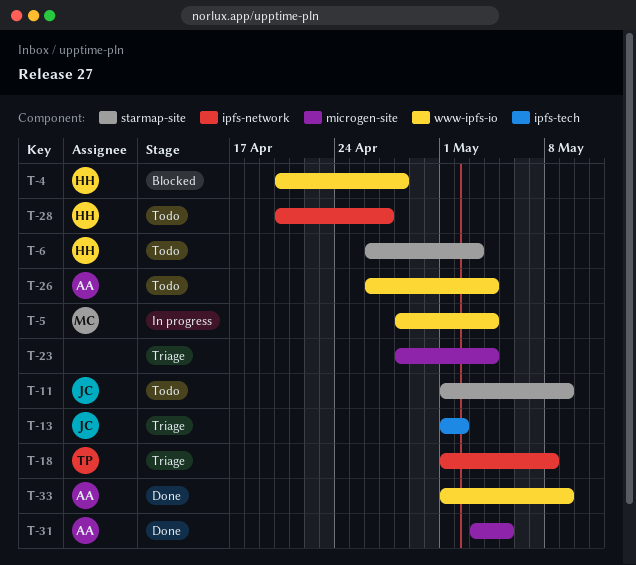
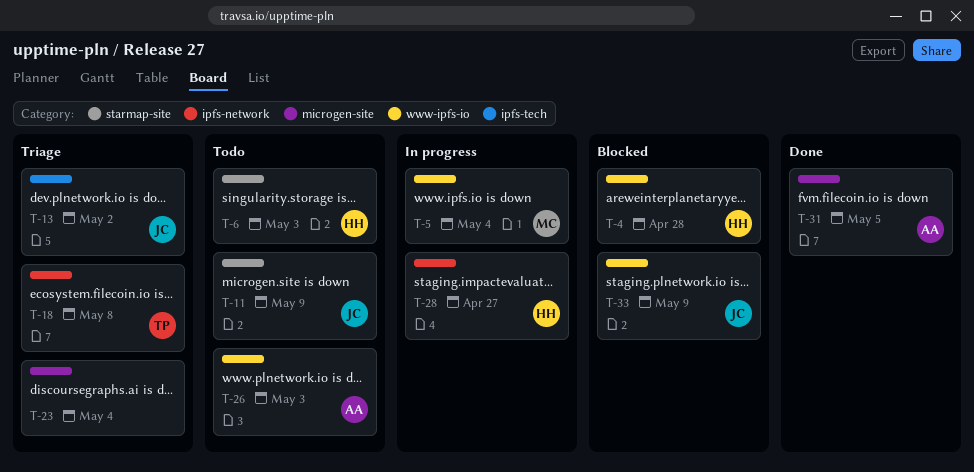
T-26, due: May 4 -> May 3
T-28, status: Todo -> In progress
T-33, status: Done -> Blocked
T-33, owner: AA -> JC

